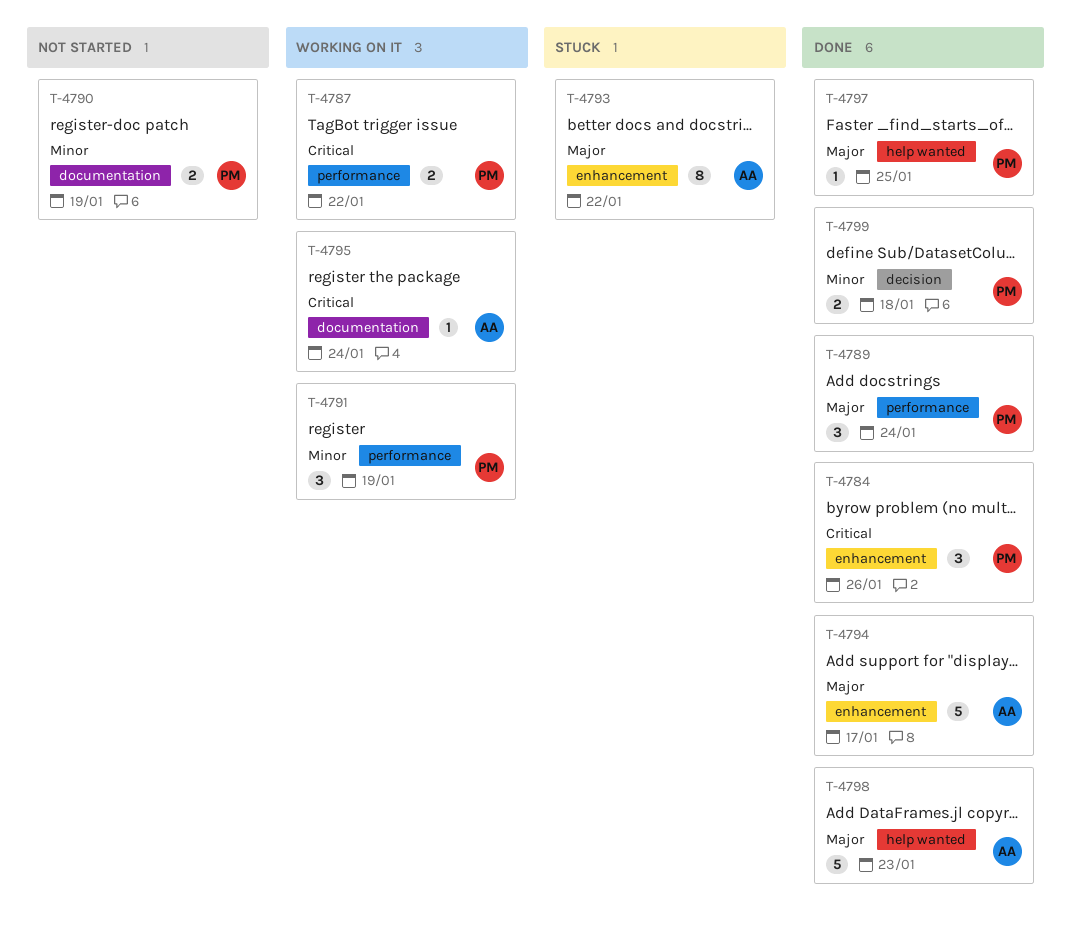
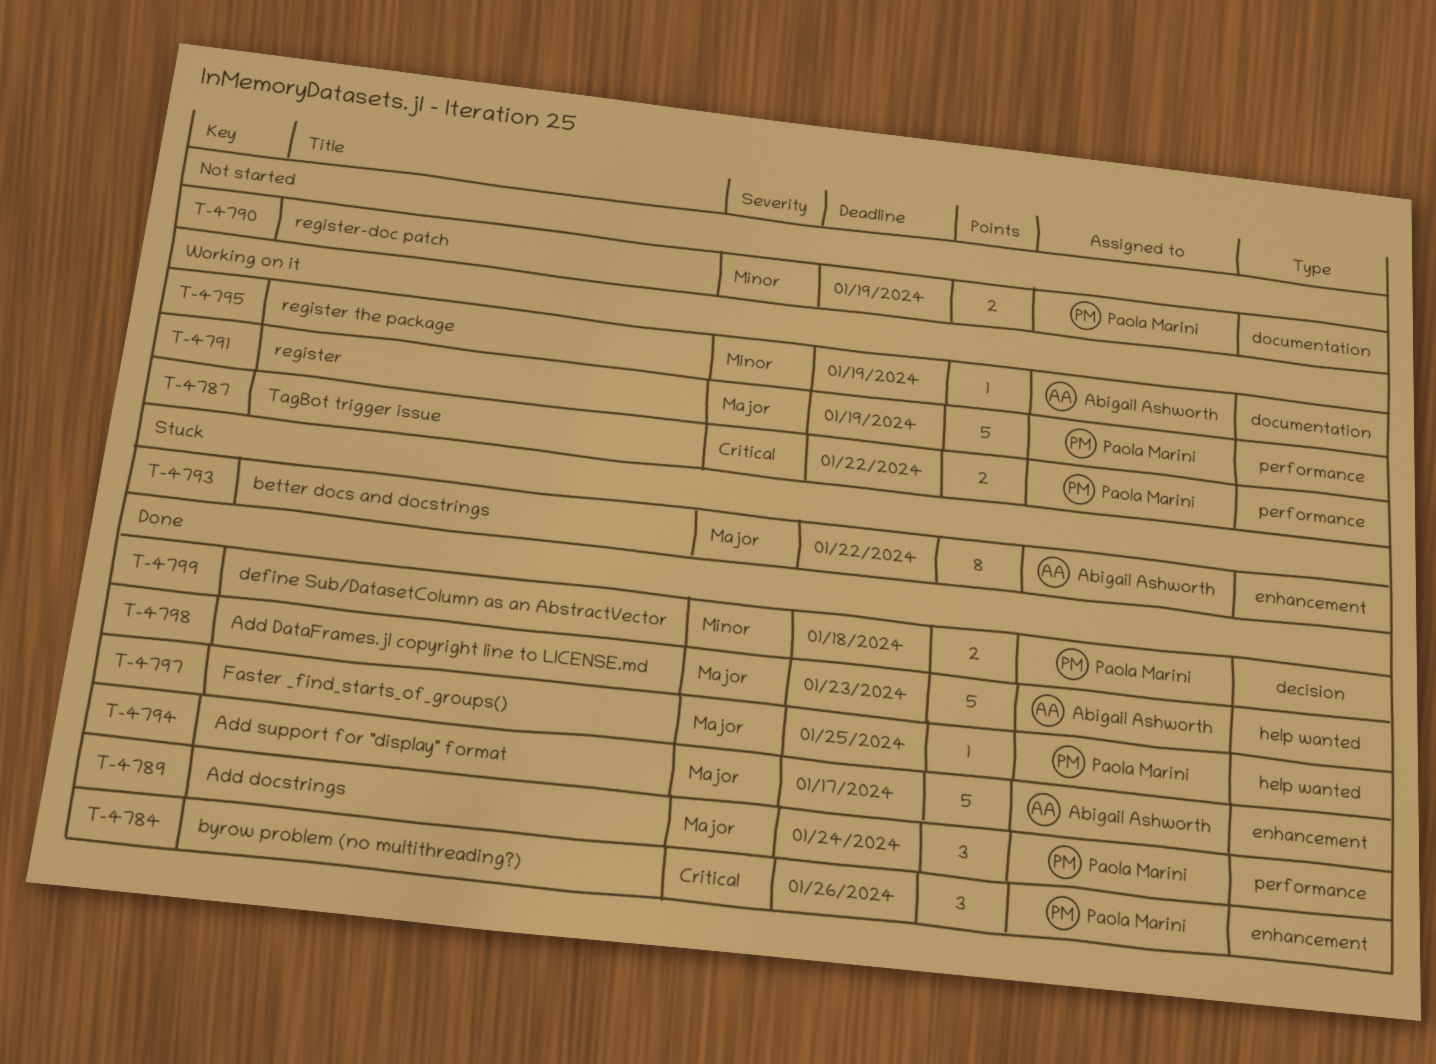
T-4791, priority: Minor -> Major
T-4791, estimate: 3 -> 5
T-4795, priority: Critical -> Minor
T-4795, due: Jan 24 -> Jan 19

